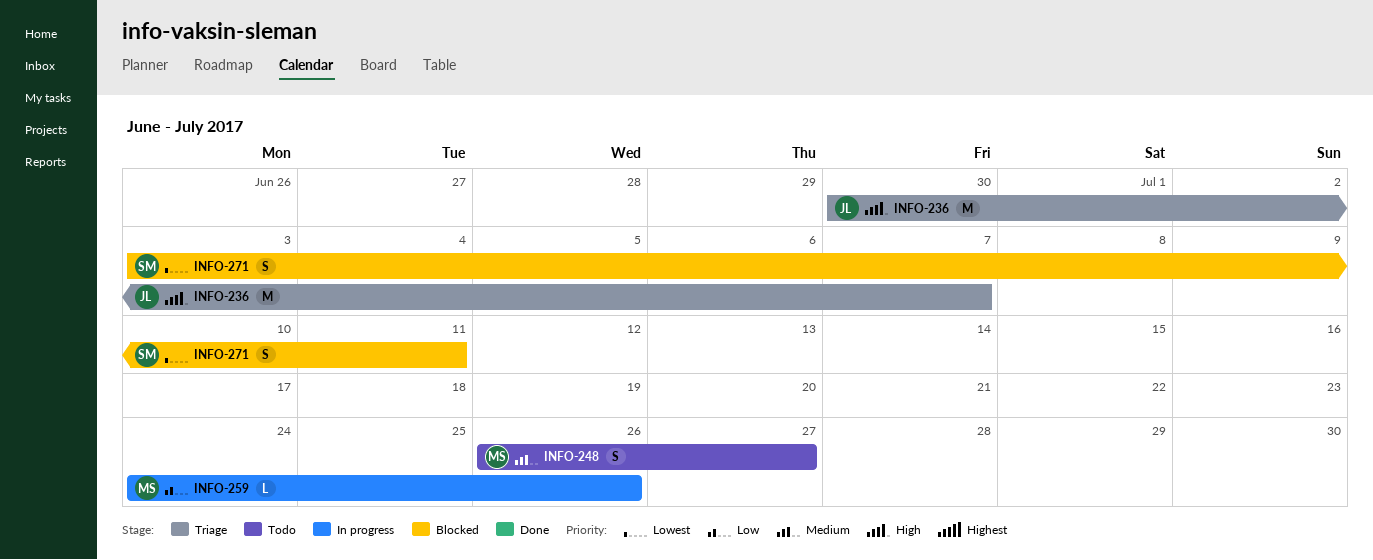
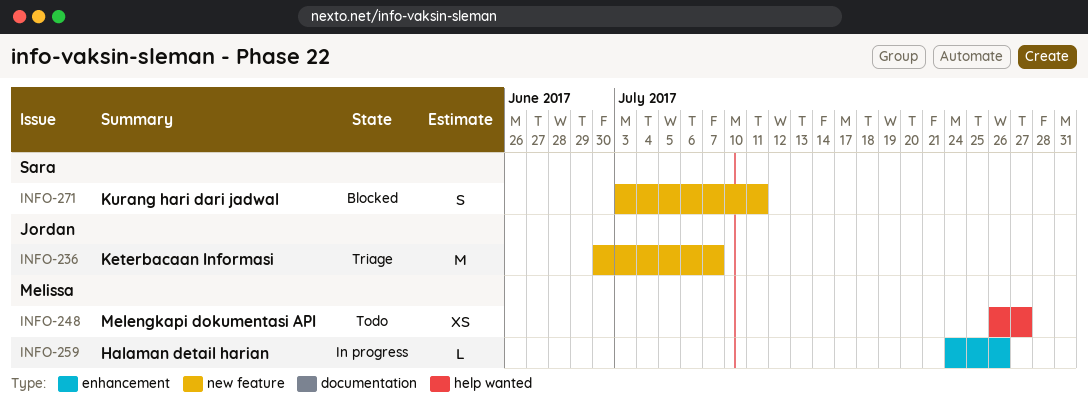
INFO-248, estimate: S -> XS

